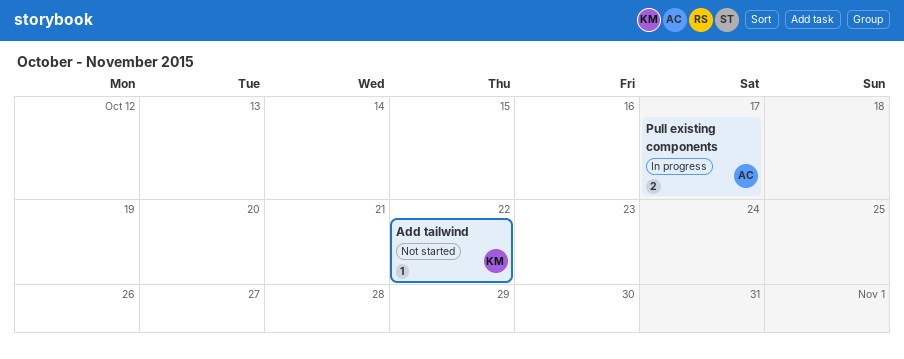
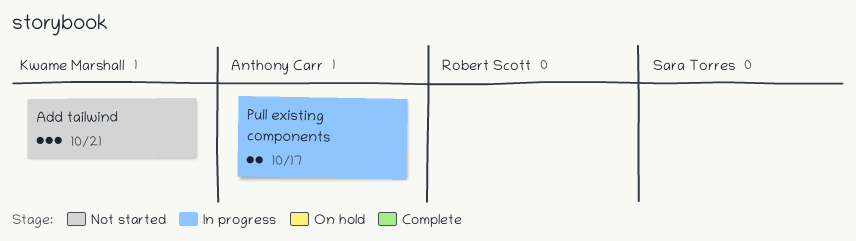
Add tailwind, estimate: 1 -> 3
Add tailwind, due: Oct 22 -> Oct 21

